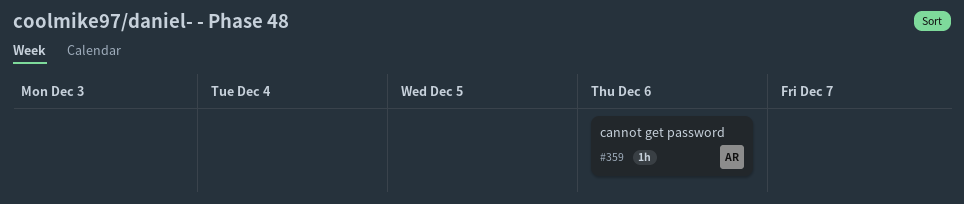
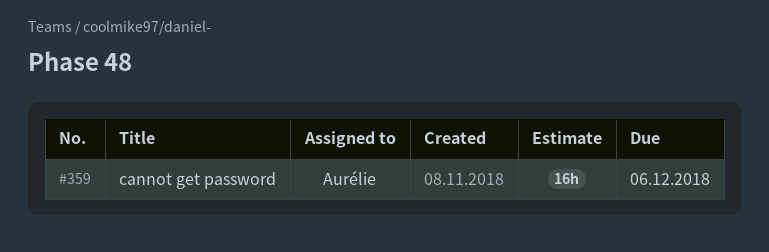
#359, estimate: 1h -> 16h

